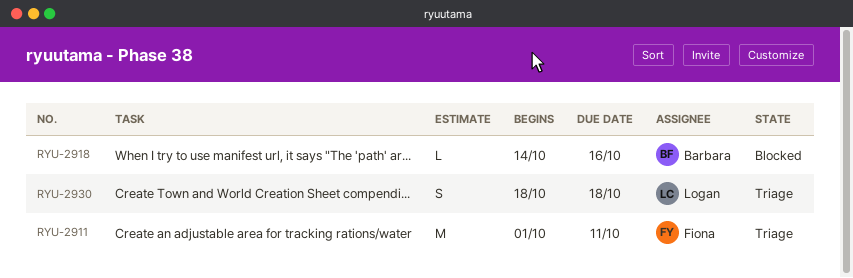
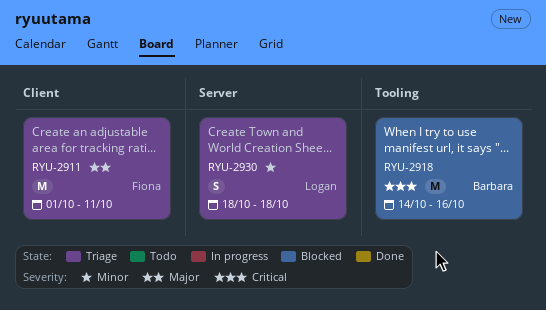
RYU-2918, estimate: L -> M

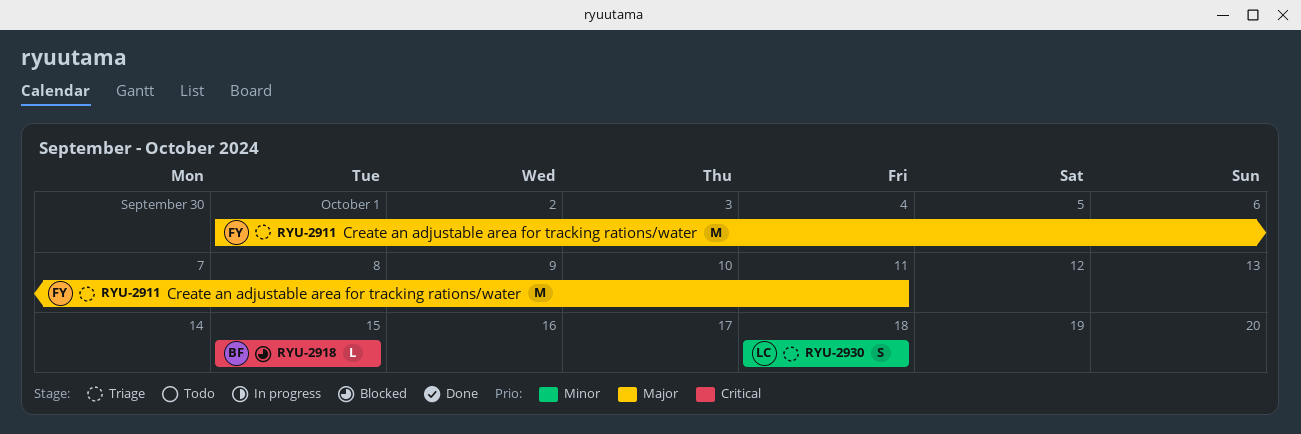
RYU-2918, estimate: M -> L
RYU-2918, start: Oct 14 -> Oct 15
RYU-2918, due: Oct 16 -> Oct 15

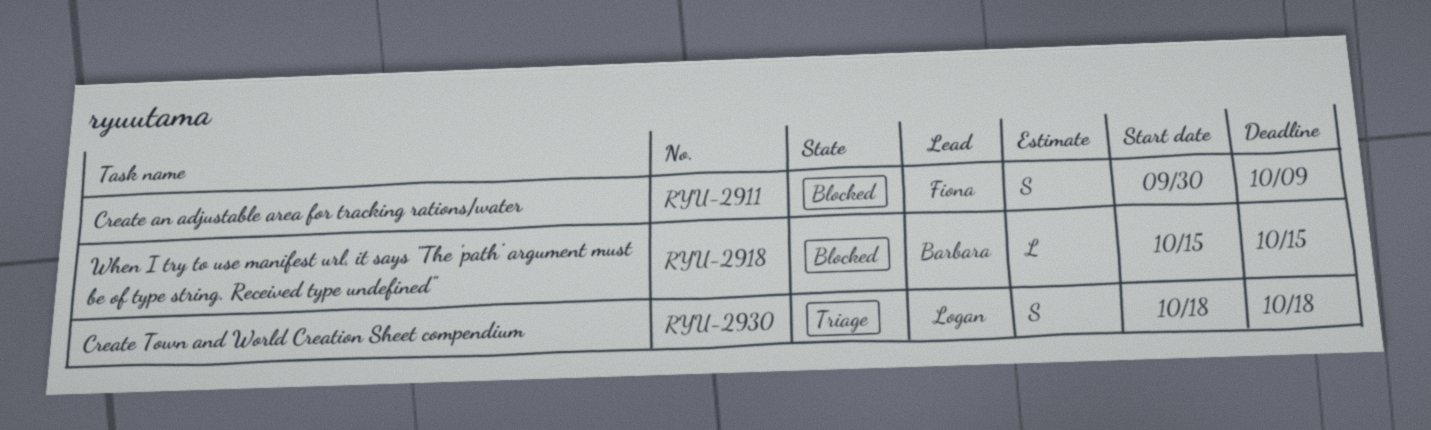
RYU-2911, status: Triage -> Blocked
RYU-2911, estimate: M -> S
RYU-2911, start: Oct 1 -> Sep 30
RYU-2911, due: Oct 11 -> Oct 9

